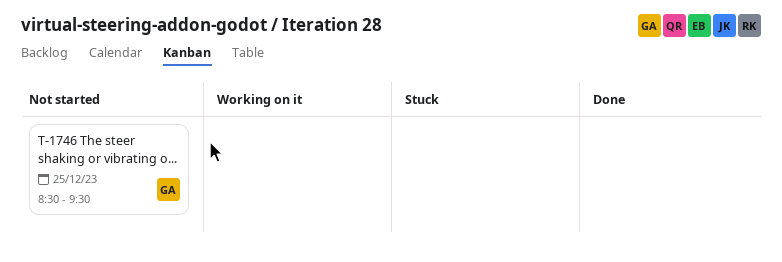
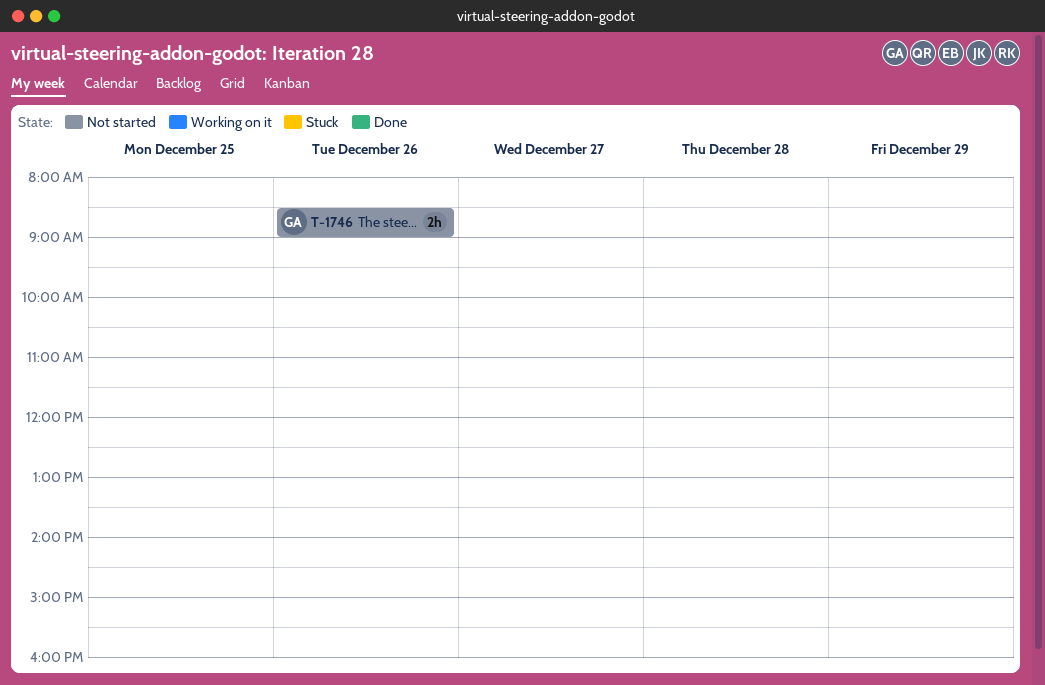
T-1746, day: Dec 25 -> Dec 26
T-1746, ends: 09:30 -> 09:00

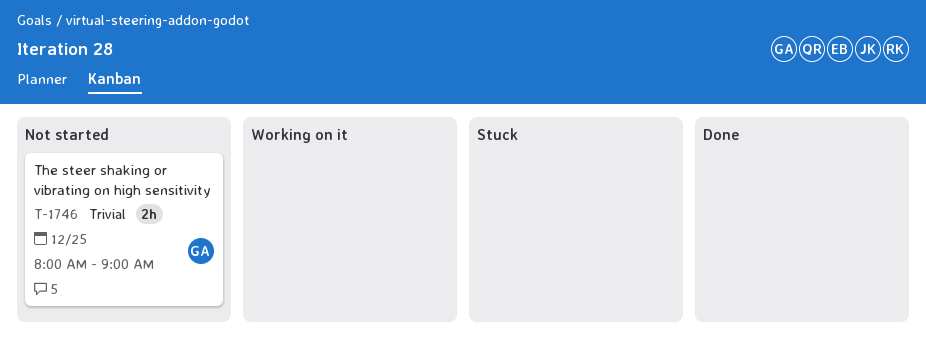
T-1746, day: Dec 26 -> Dec 25
T-1746, begins: 08:30 -> 08:00

